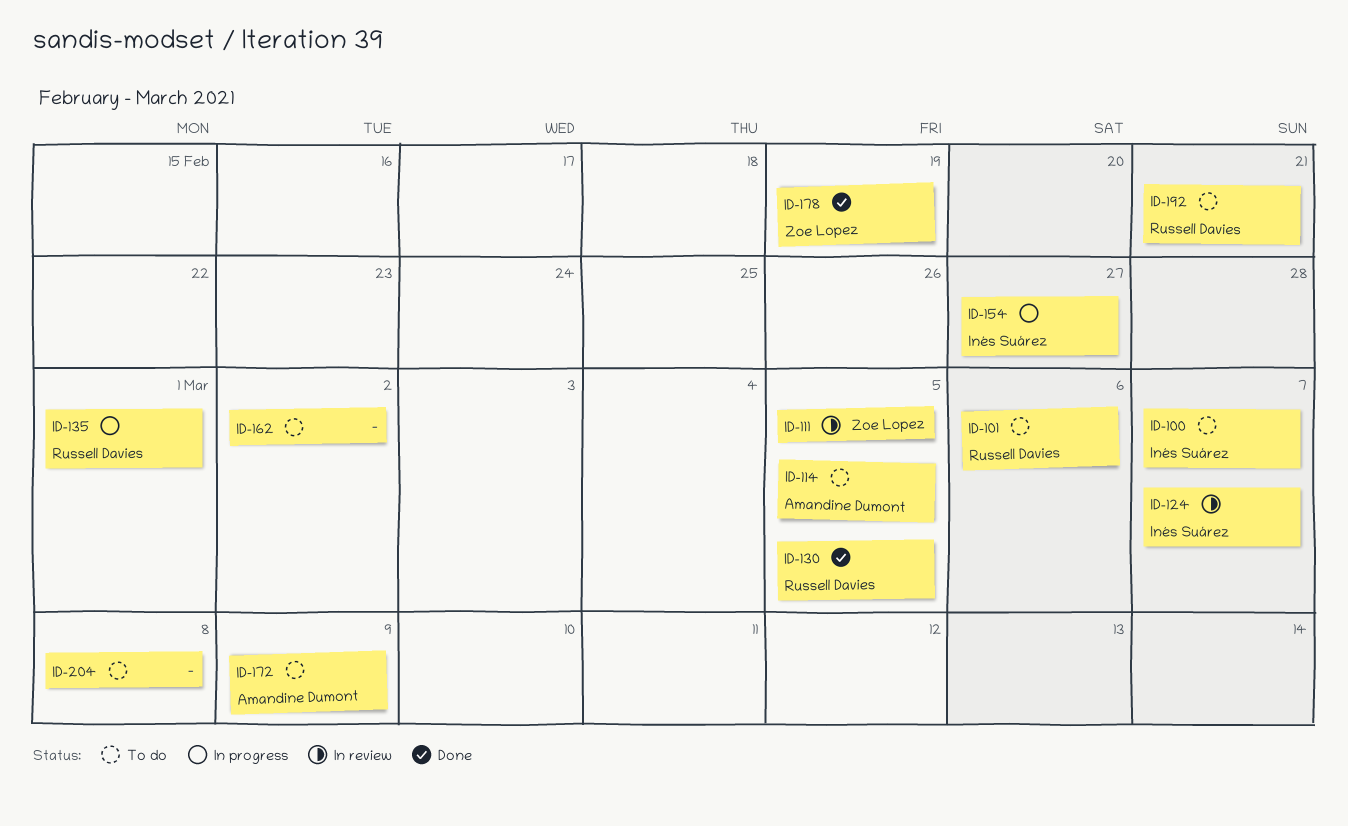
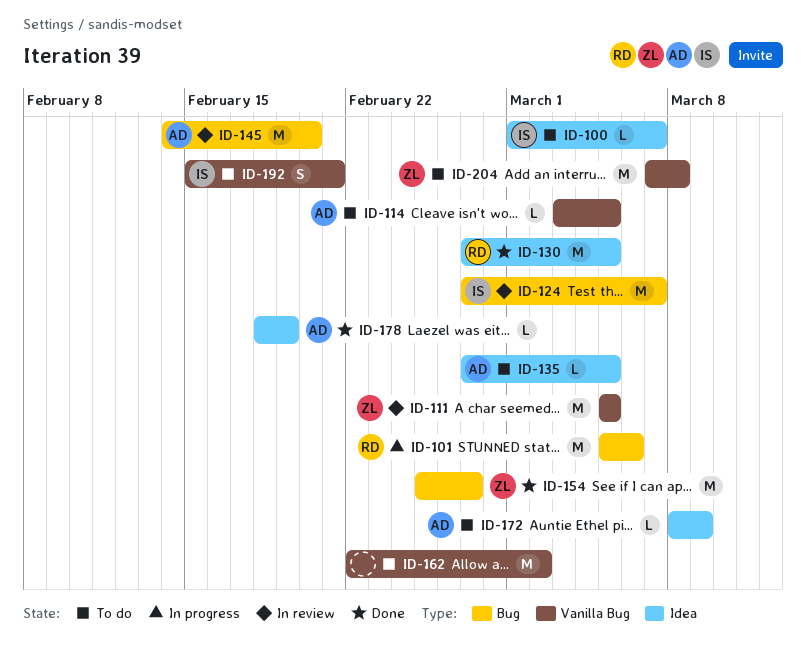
ID-101, status: To do -> In progress
ID-135, status: In progress -> To do
ID-135, owner: Russell Davies -> Amandine Dumont
ID-135, due: Mar 1 -> Mar 5
ID-145: none -> present
ID-154, status: In progress -> Done
ID-154, owner: Inés Suárez -> Zoe Lopez
ID-178, owner: Zoe Lopez -> Amandine Dumont
ID-192, owner: Russell Davies -> Inés Suárez
ID-204, owner: none -> Zoe Lopez

